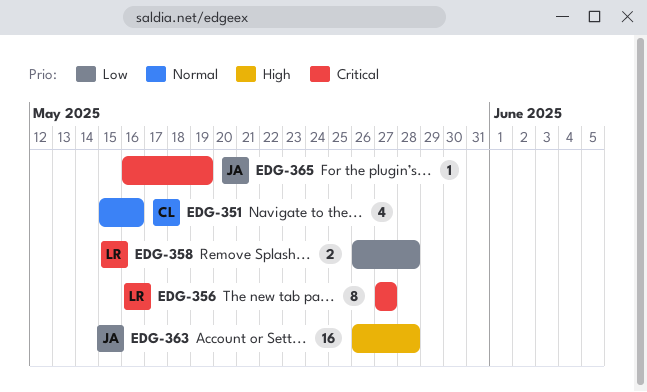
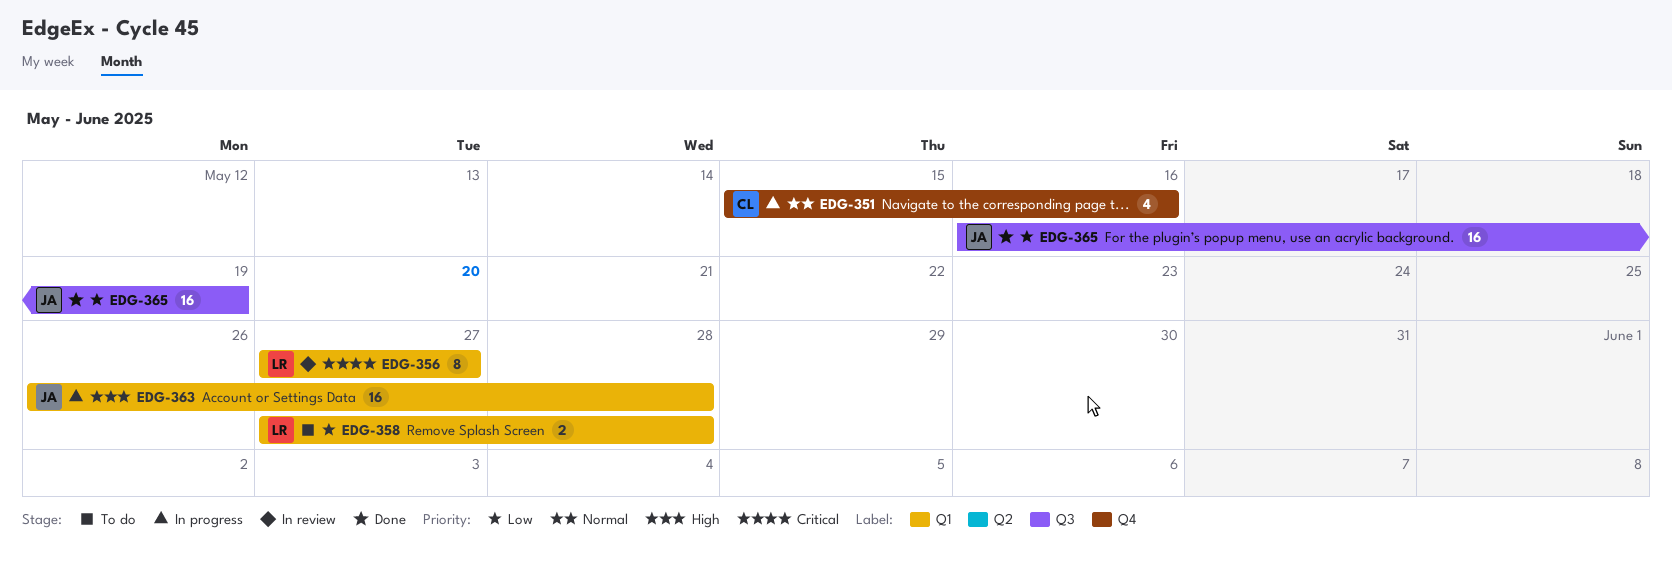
EDG-358, start: May 26 -> May 27
EDG-365, priority: Critical -> Low
EDG-365, estimate: 1 -> 16

